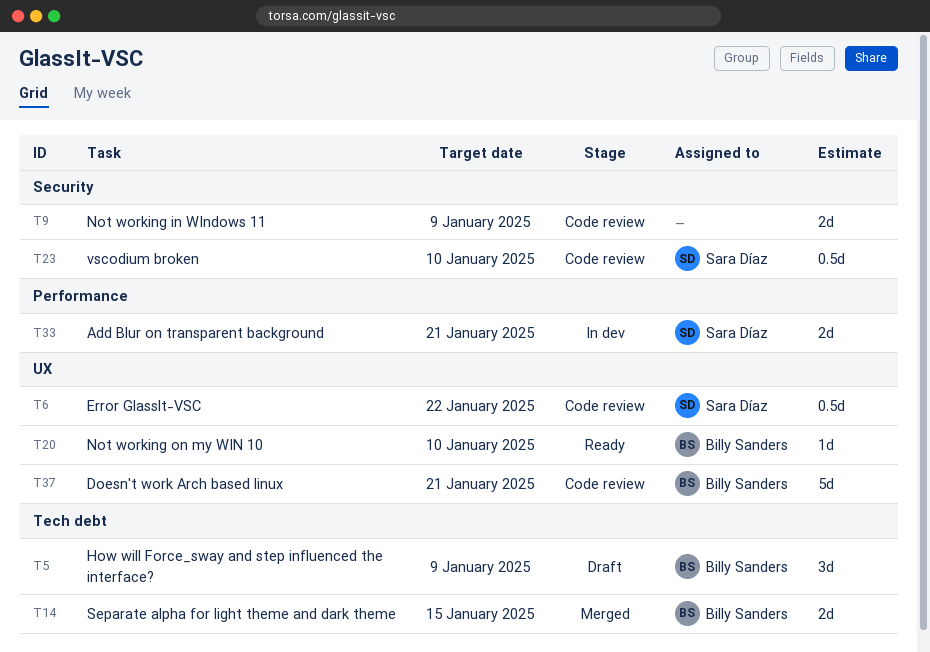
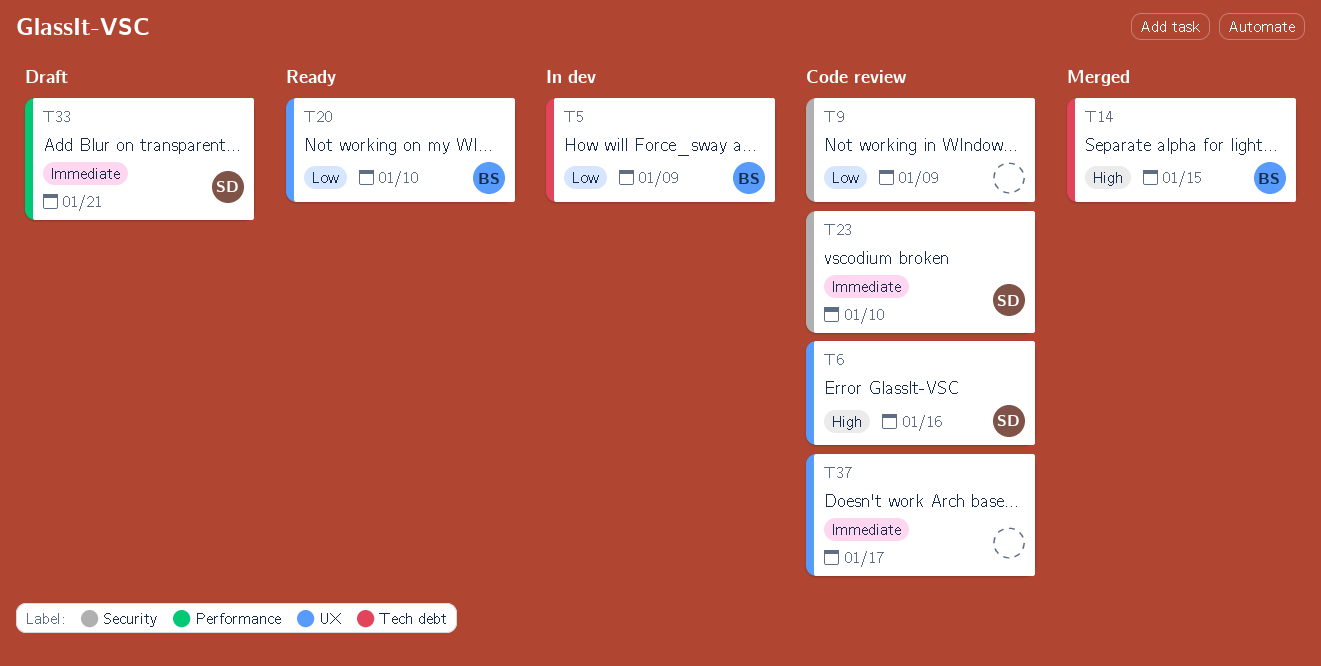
T5, status: Draft -> In dev
T6, due: Jan 22 -> Jan 16
T33, status: In dev -> Draft
T37, owner: Billy Sanders -> none
T37, due: Jan 21 -> Jan 17

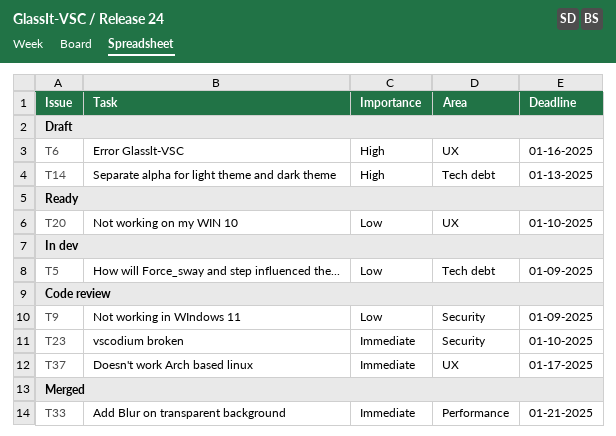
T6, status: Code review -> Draft
T14, status: Merged -> Draft
T14, due: Jan 15 -> Jan 13
T33, status: Draft -> Merged

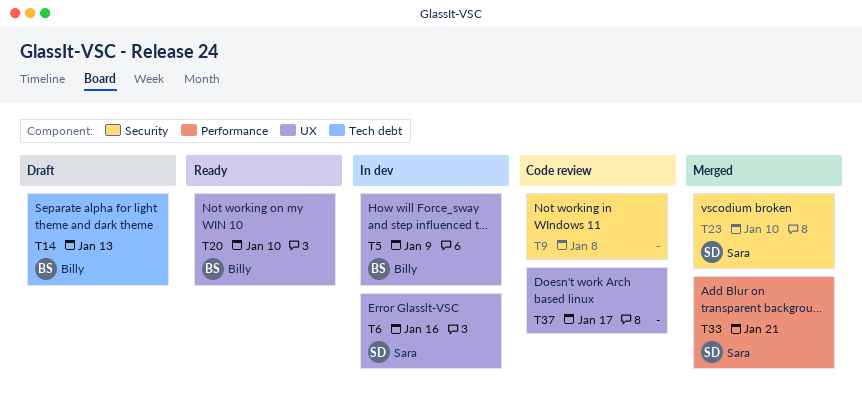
T5, label: Tech debt -> UX
T6, status: Draft -> In dev
T9, due: Jan 9 -> Jan 8
T23, status: Code review -> Merged

